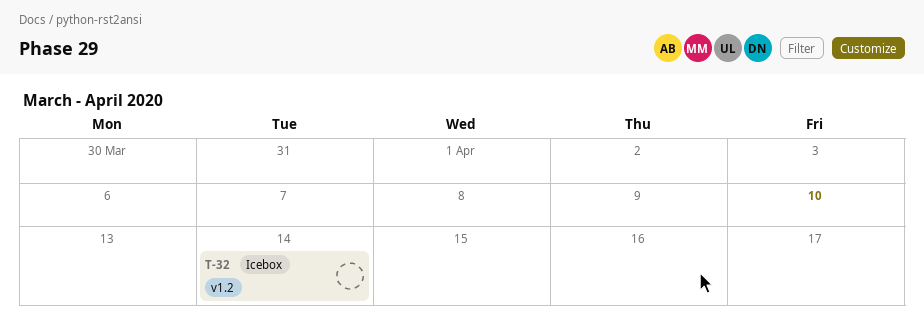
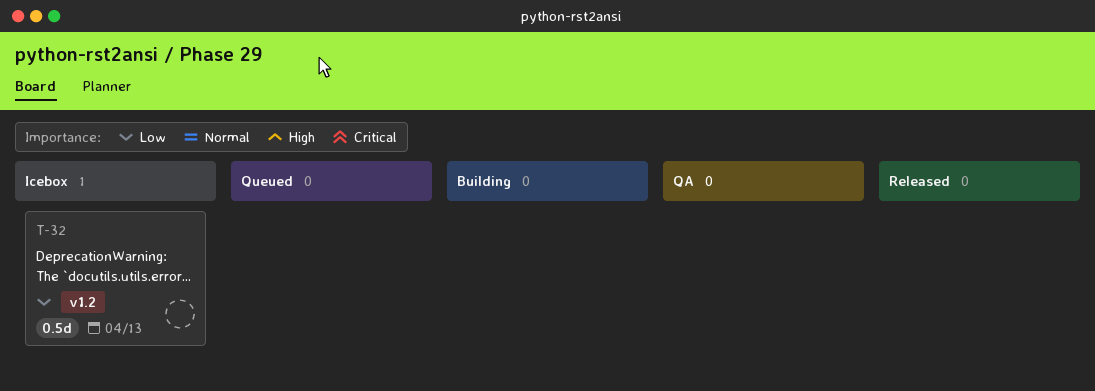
T-32, due: Apr 14 -> Apr 13

